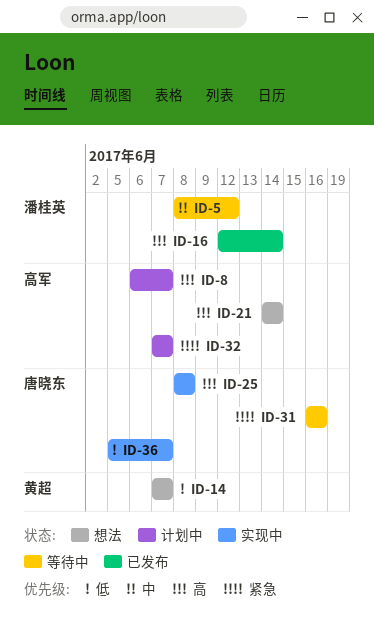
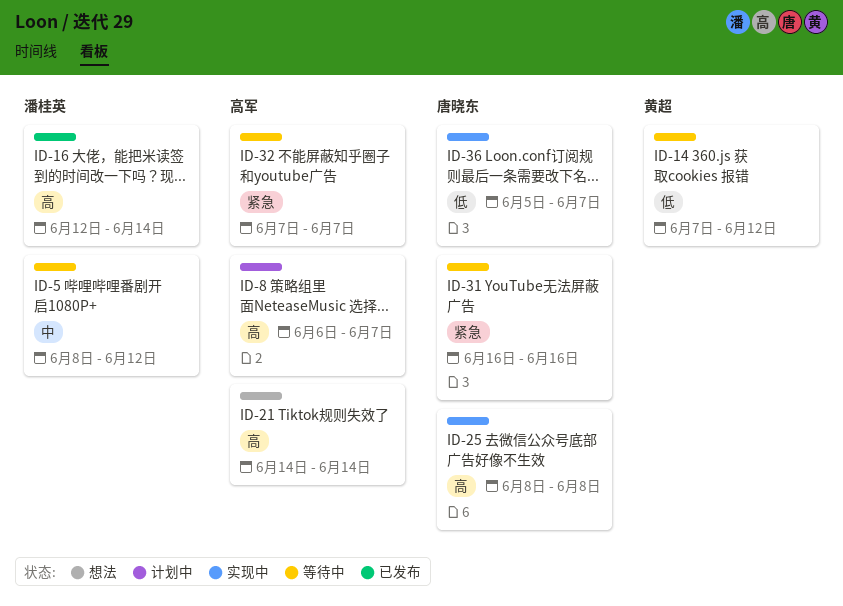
ID-14, status: 想法 -> 等待中
ID-14, due: Jun 7 -> Jun 12
ID-32, status: 计划中 -> 等待中

